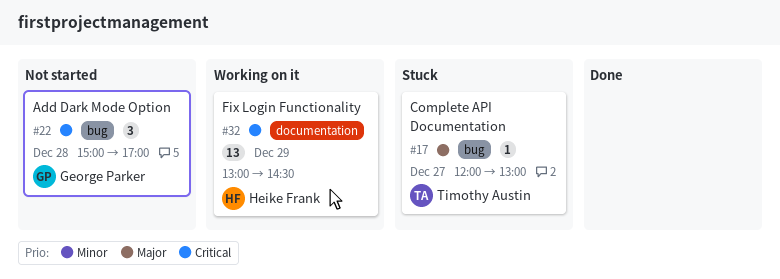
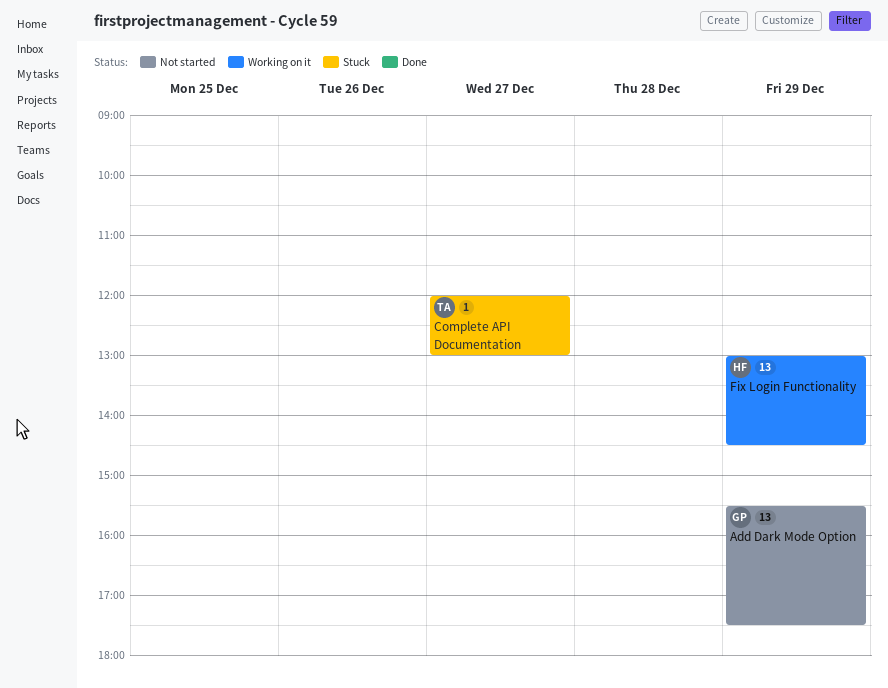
Add Dark Mode Option, estimate: 3 -> 13
Add Dark Mode Option, day: Dec 28 -> Dec 29
Add Dark Mode Option, begins: 15:00 -> 15:30
Add Dark Mode Option, ends: 17:00 -> 17:30

